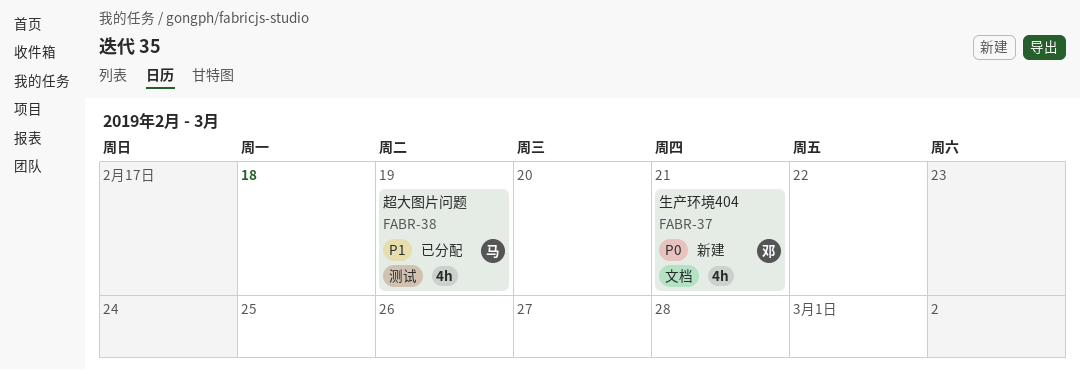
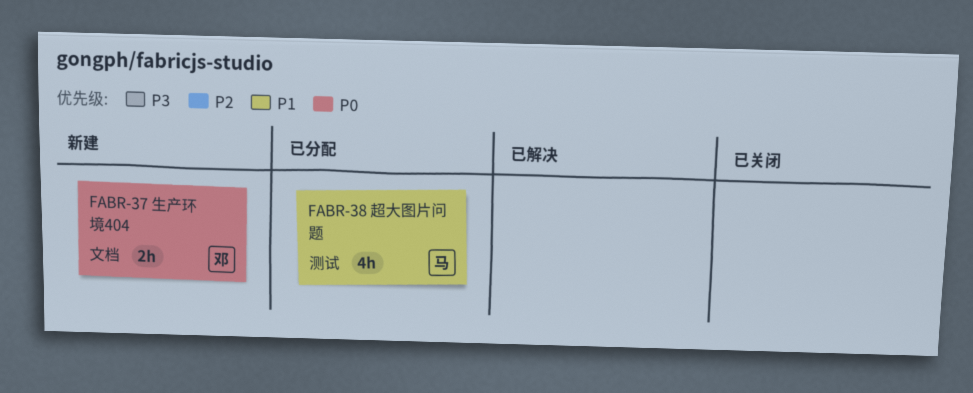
FABR-37, estimate: 4h -> 2h

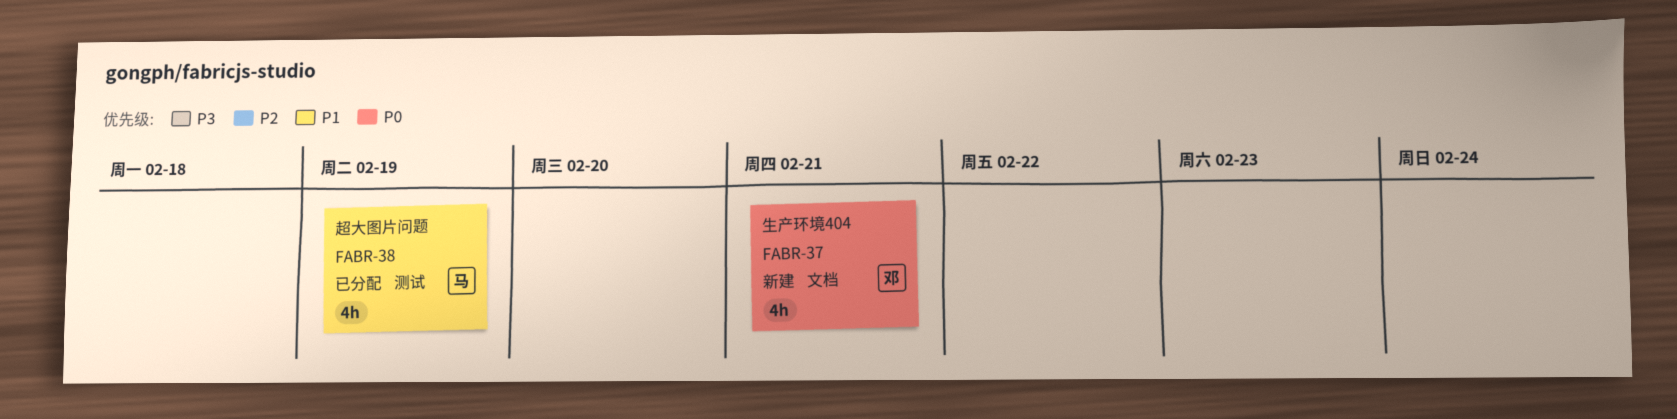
FABR-37, estimate: 2h -> 4h

